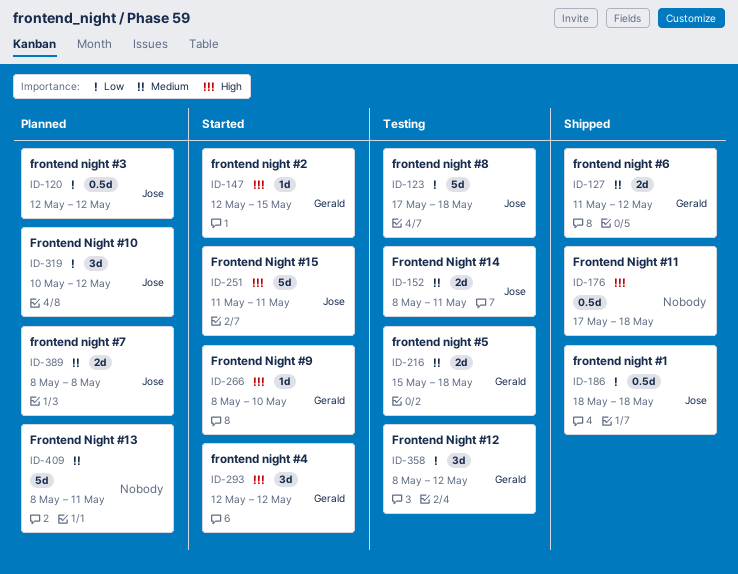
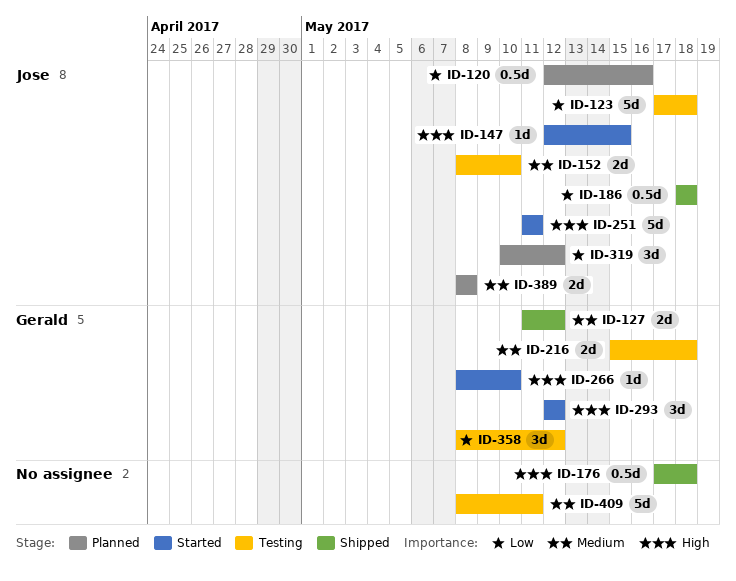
ID-120, due: May 12 -> May 16
ID-147, owner: Gerald -> Jose
ID-152, due: May 11 -> May 10
ID-409, status: Planned -> Testing

